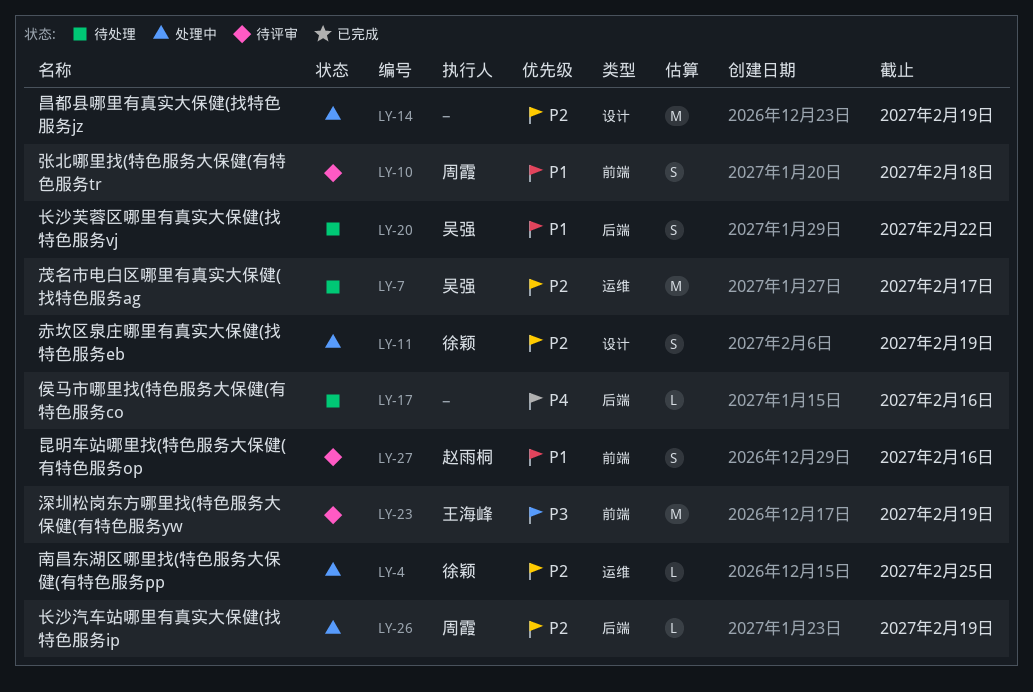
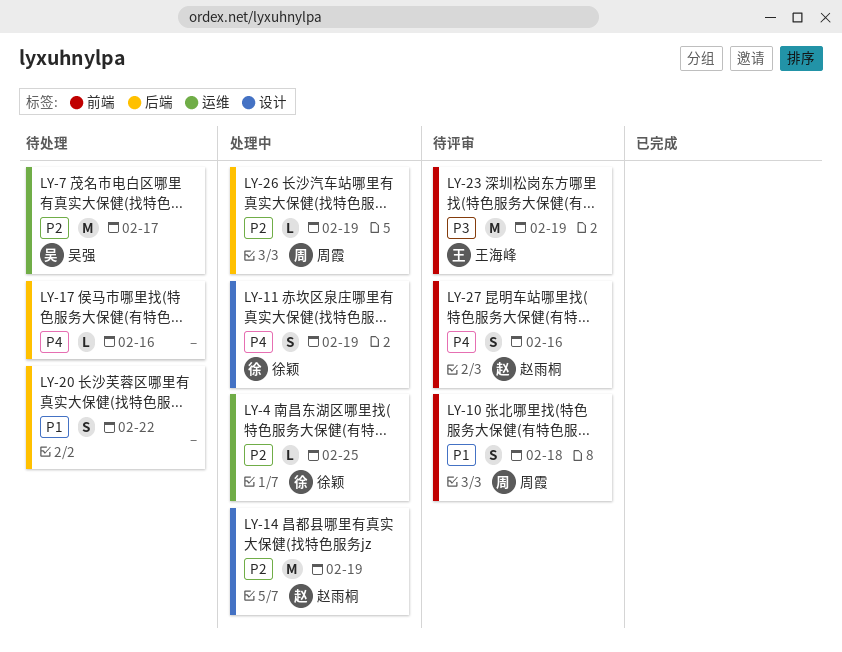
LY-11, priority: P2 -> P4
LY-14, owner: none -> 赵雨桐
LY-20, owner: 吴强 -> none
LY-27, priority: P1 -> P4

